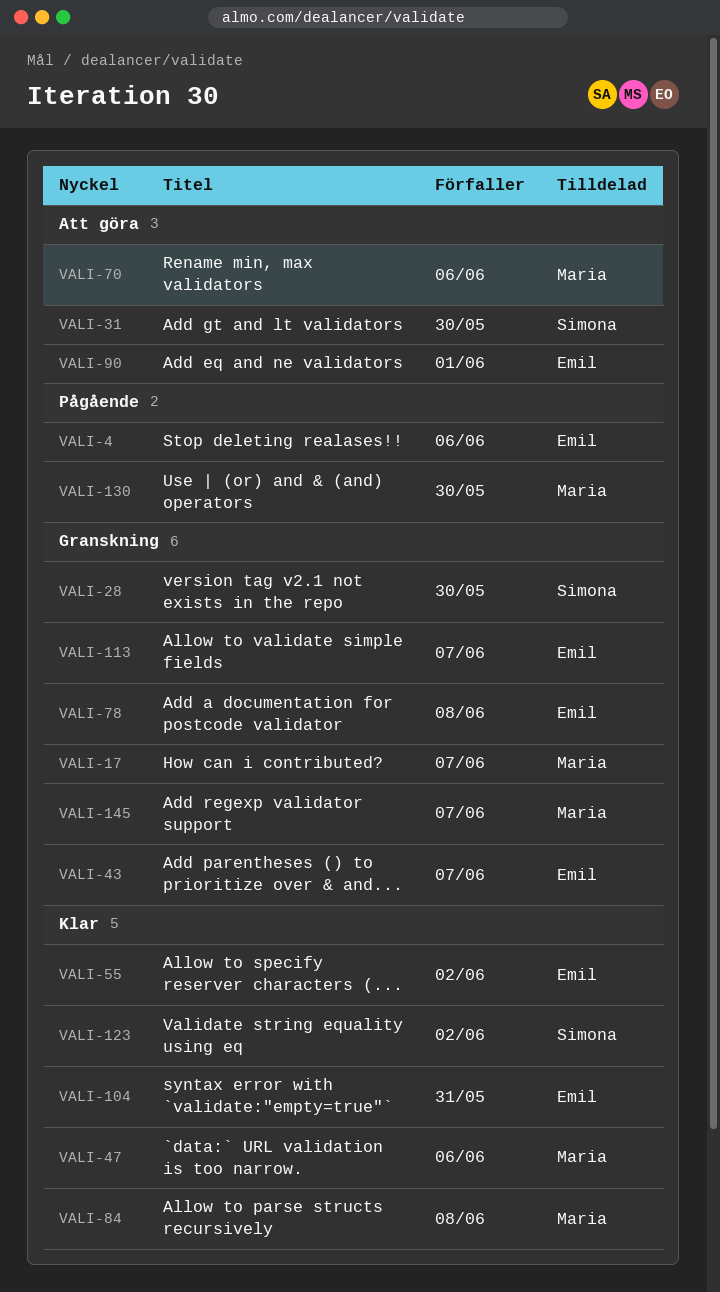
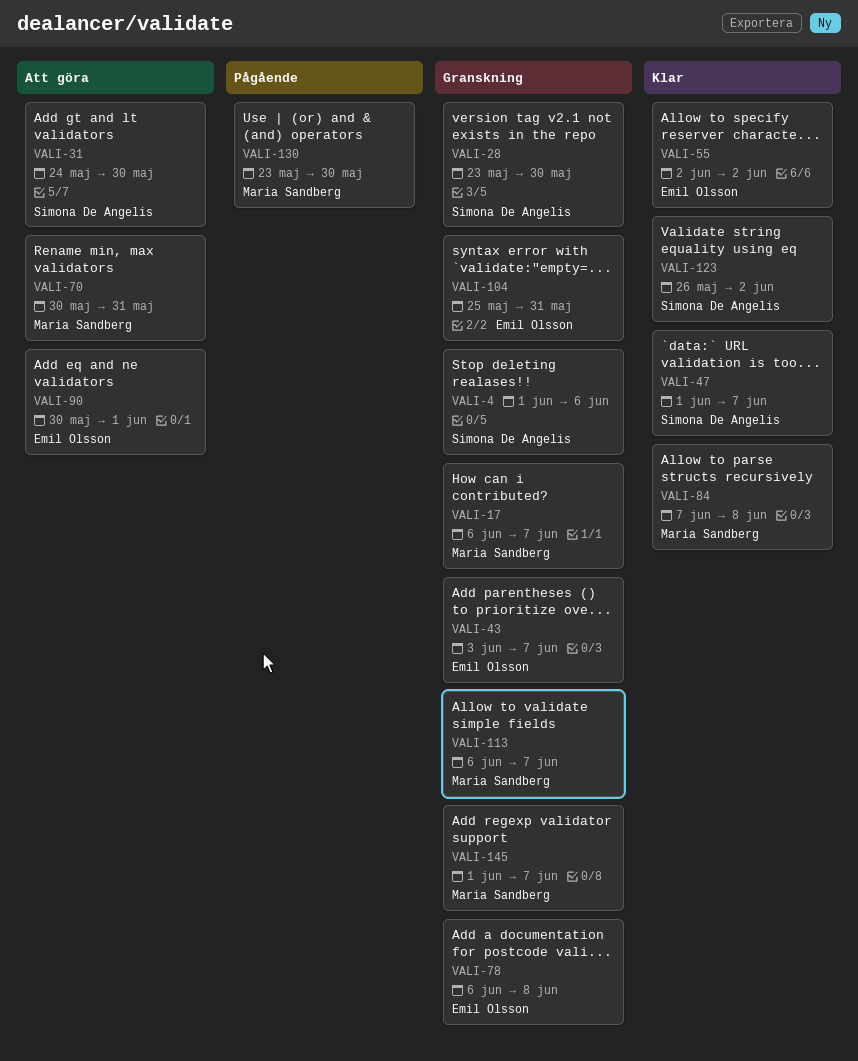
VALI-4, status: Pågående -> Granskning
VALI-4, owner: Emil Olsson -> Simona De Angelis
VALI-47, owner: Maria Sandberg -> Simona De Angelis
VALI-47, due: Jun 6 -> Jun 7
VALI-70, due: Jun 6 -> May 31
VALI-104, status: Klar -> Granskning
VALI-113, owner: Emil Olsson -> Maria Sandberg

